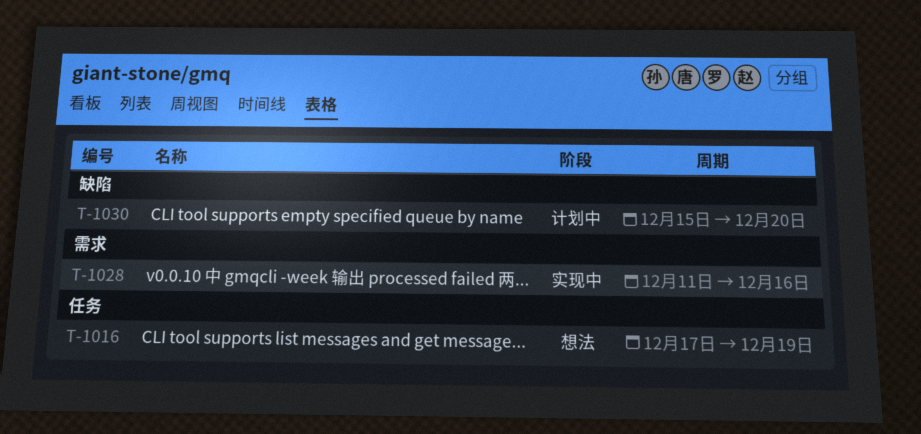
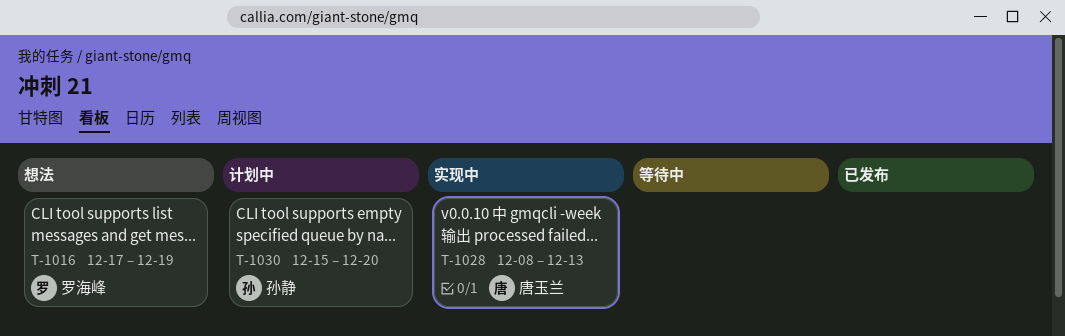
T-1028, start: Dec 11 -> Dec 8
T-1028, due: Dec 16 -> Dec 13

